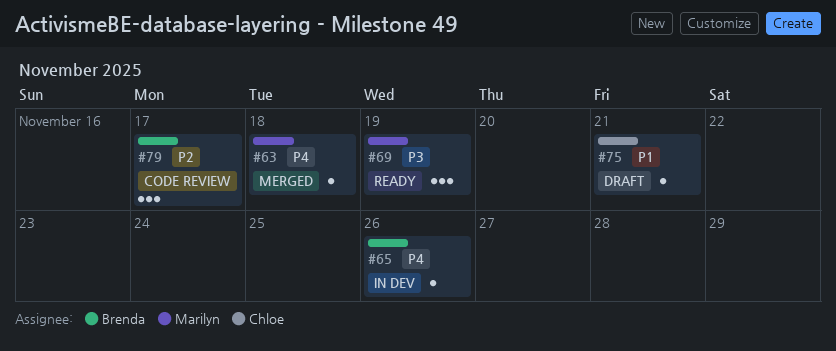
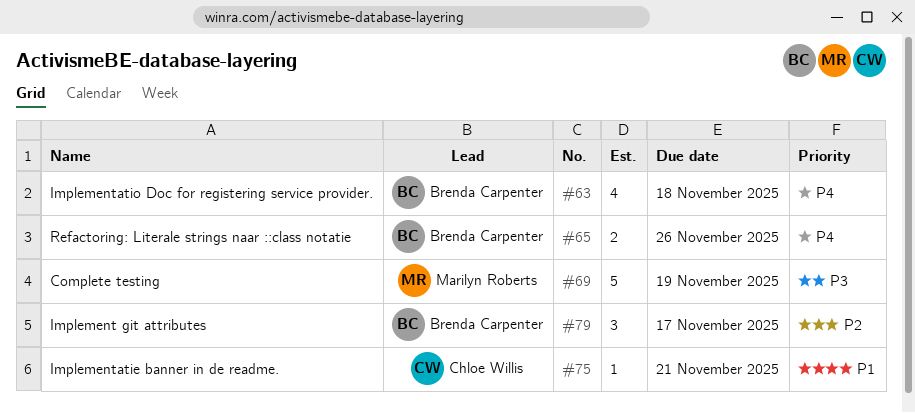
#63, owner: Marilyn Roberts -> Brenda Carpenter
#63, estimate: 1 -> 4
#65, estimate: 1 -> 2
#69, estimate: 3 -> 5

